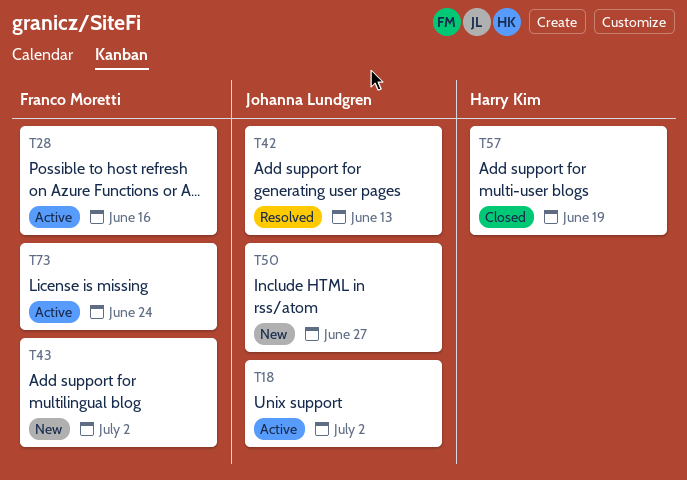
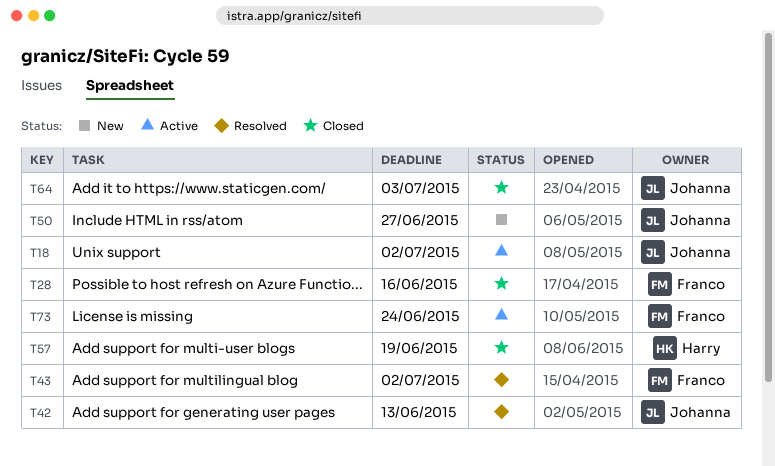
T28, status: Active -> Closed
T43, status: New -> Resolved
T64: none -> present

